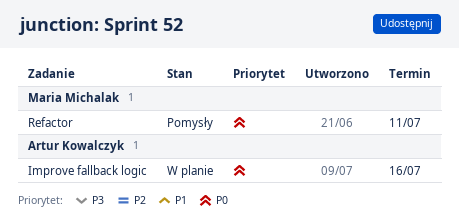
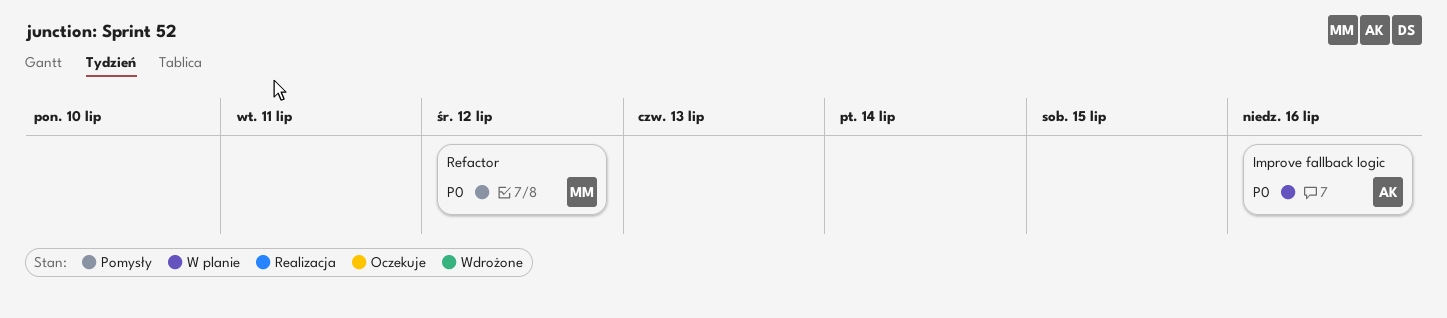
Refactor, due: Jul 11 -> Jul 12

